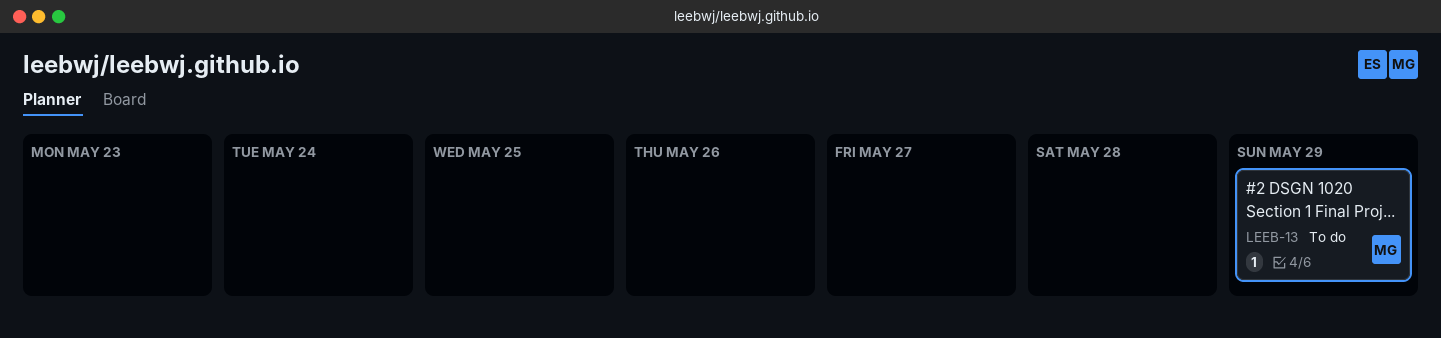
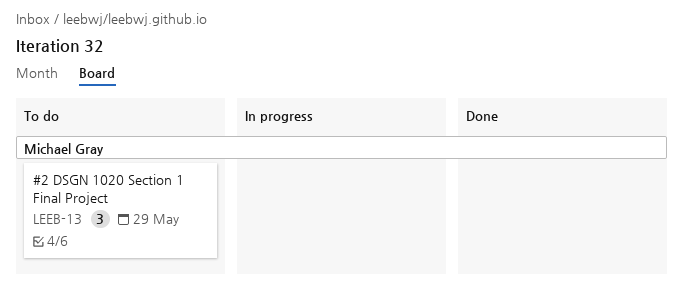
LEEB-13, estimate: 1 -> 3

